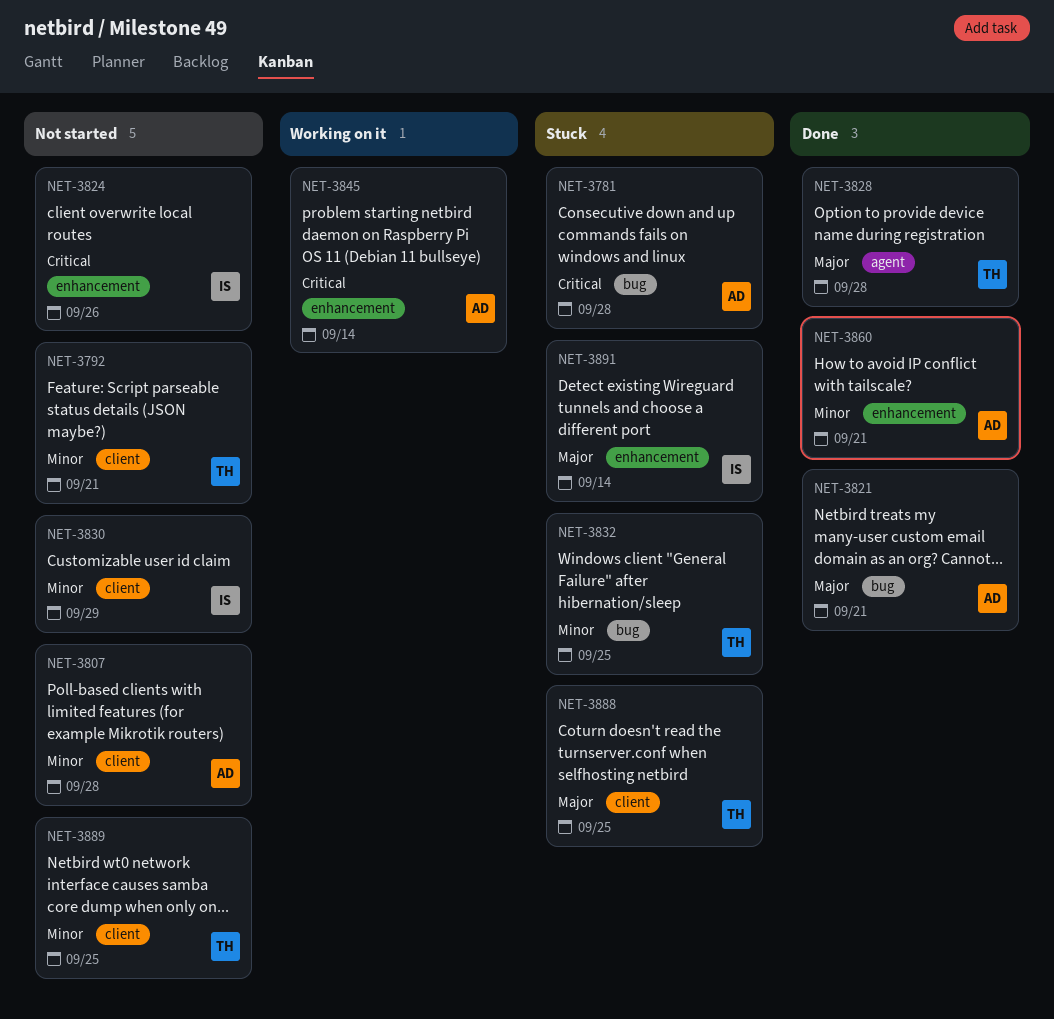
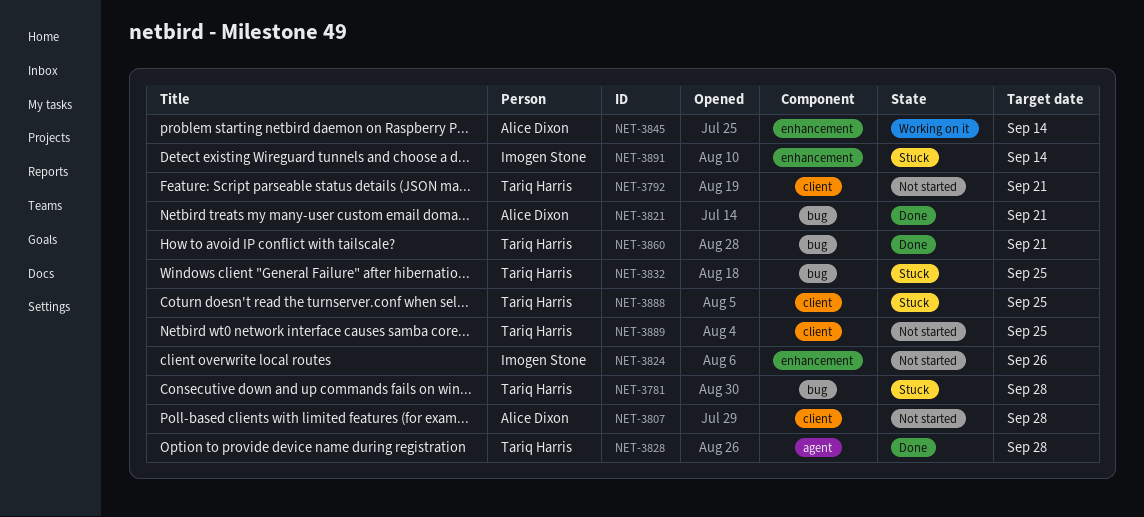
NET-3781, owner: Alice Dixon -> Tariq Harris
NET-3830: present -> none
NET-3860, owner: Alice Dixon -> Tariq Harris
NET-3860, label: enhancement -> bug

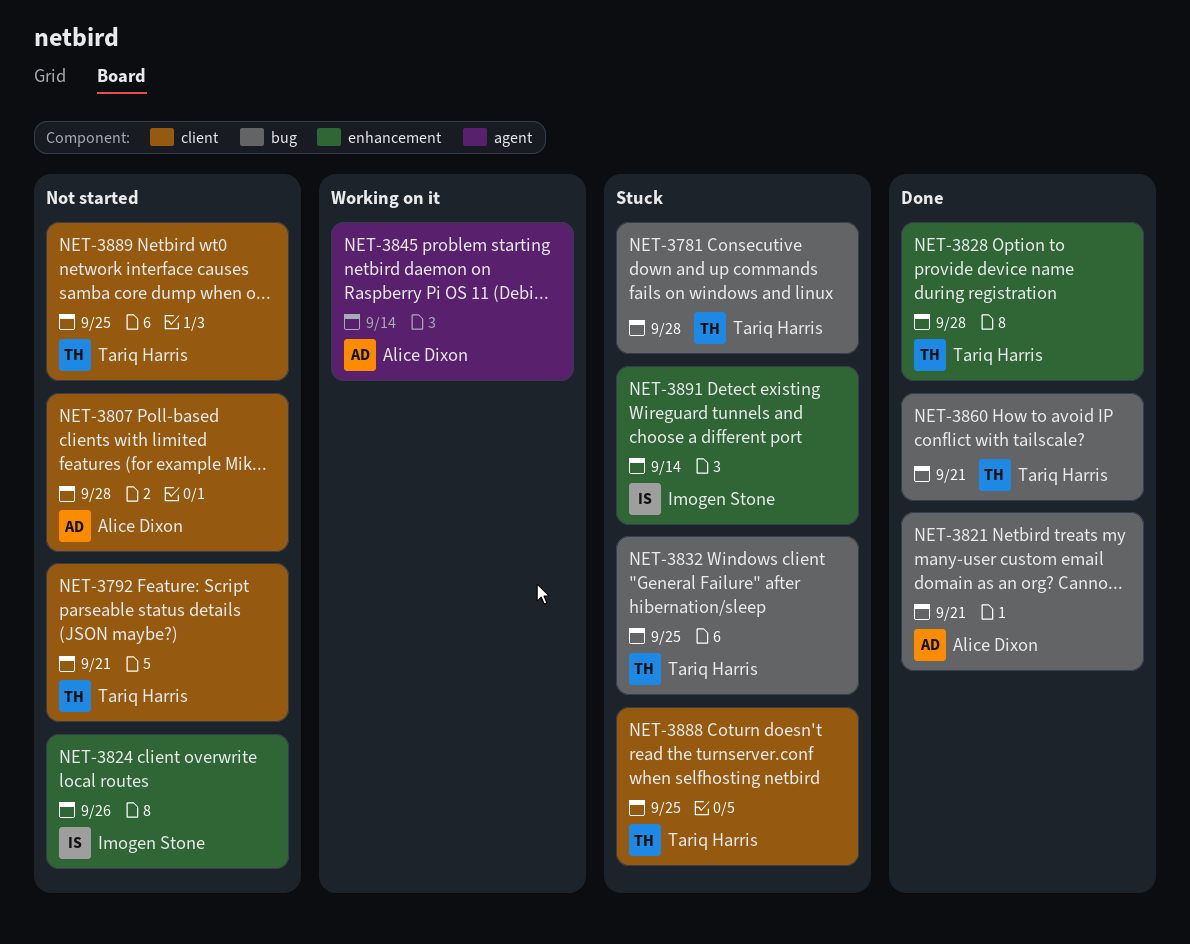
NET-3828, label: agent -> enhancement
NET-3845, label: enhancement -> agent

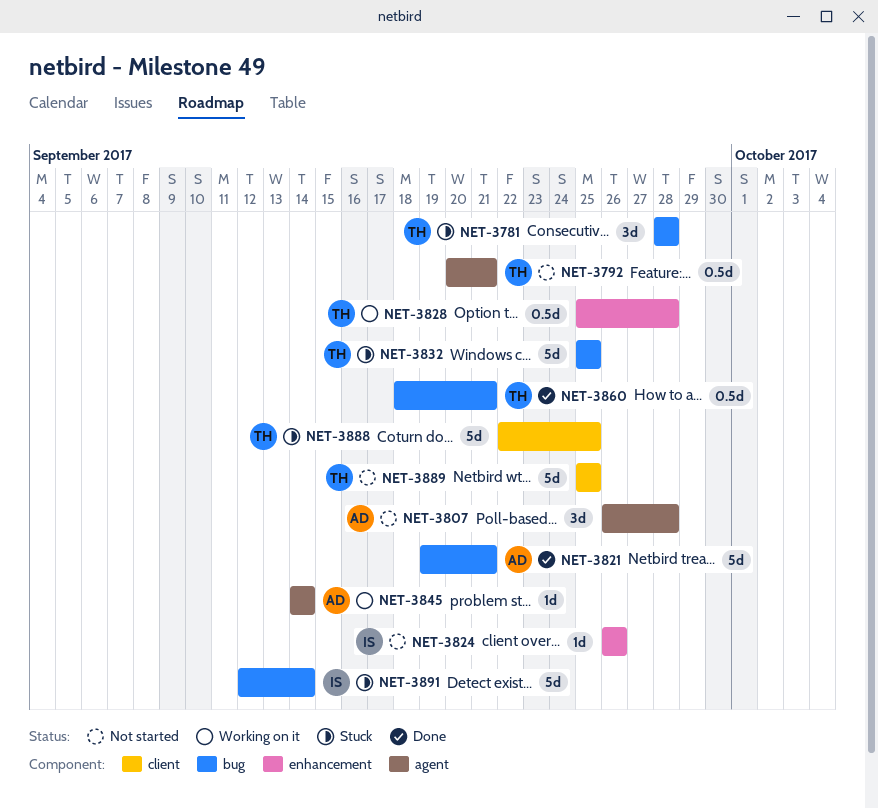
NET-3792, label: client -> agent
NET-3807, label: client -> agent
NET-3828, status: Done -> Working on it
NET-3891, label: enhancement -> bug

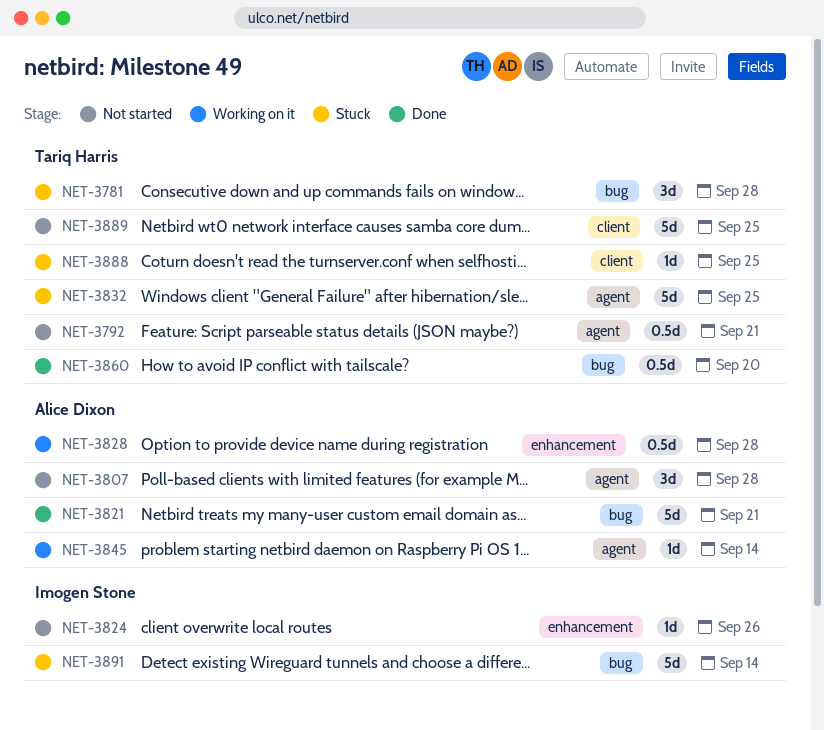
NET-3828, owner: Tariq Harris -> Alice Dixon
NET-3832, label: bug -> agent
NET-3860, due: Sep 21 -> Sep 20
NET-3888, estimate: 5d -> 1d

